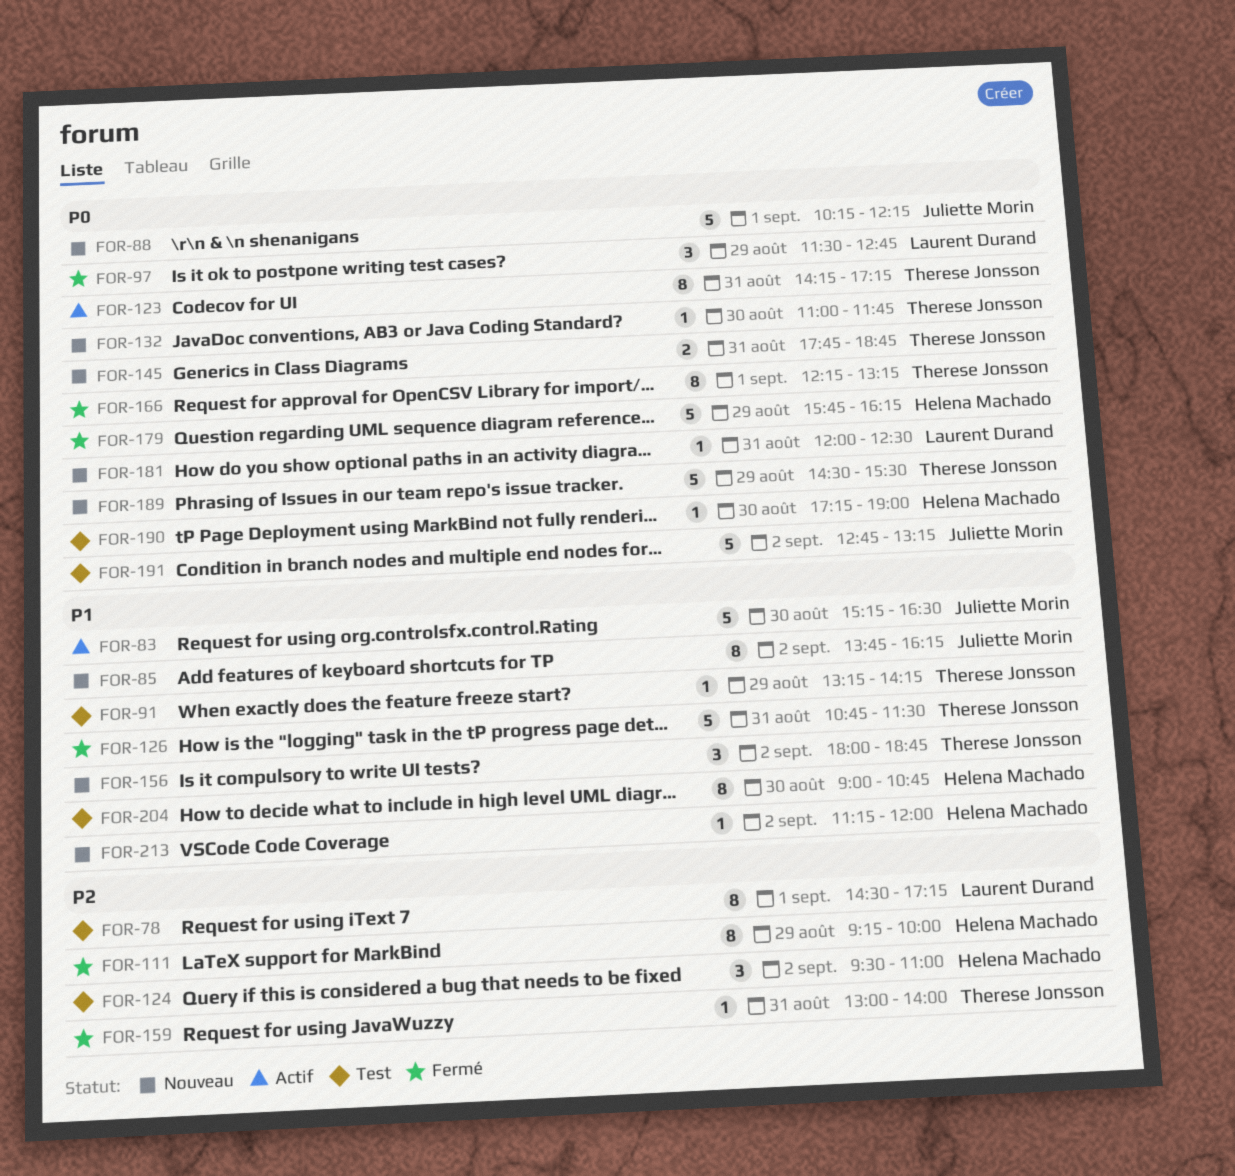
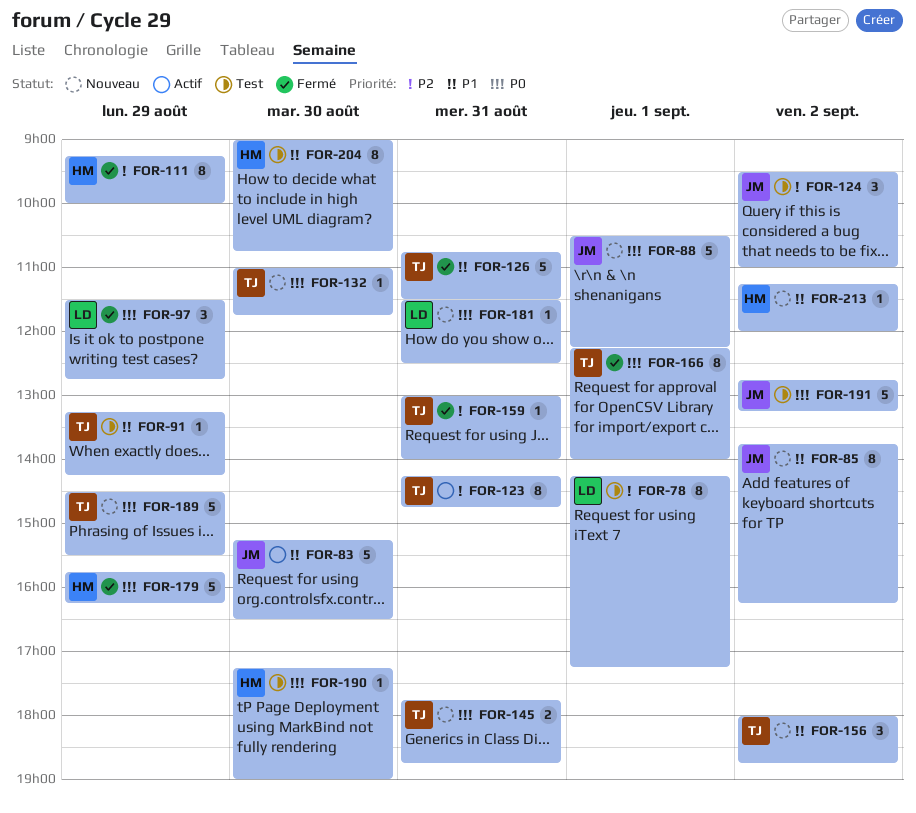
FOR-78, begins: 14:30 -> 14:15
FOR-88, begins: 10:15 -> 10:30
FOR-123, priority: P0 -> P2
FOR-123, ends: 17:15 -> 14:45
FOR-124, owner: Helena Machado -> Juliette Morin
FOR-166, ends: 13:15 -> 14:00
FOR-181, begins: 12:00 -> 11:30

